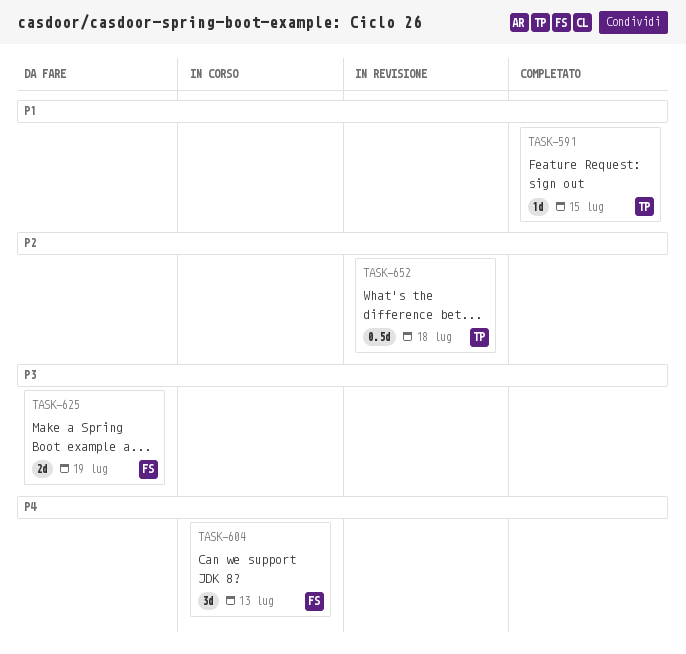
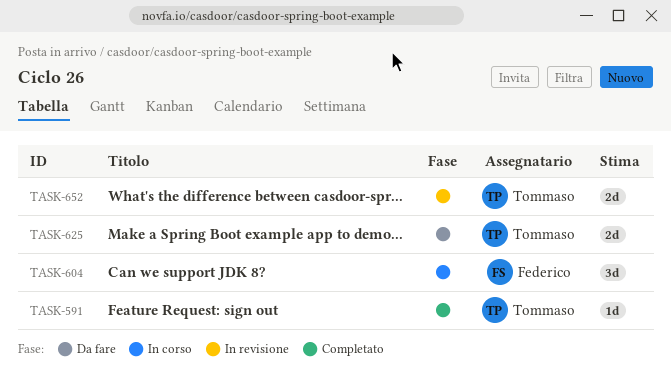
TASK-625, owner: Federico -> Tommaso
TASK-652, estimate: 0.5d -> 2d

